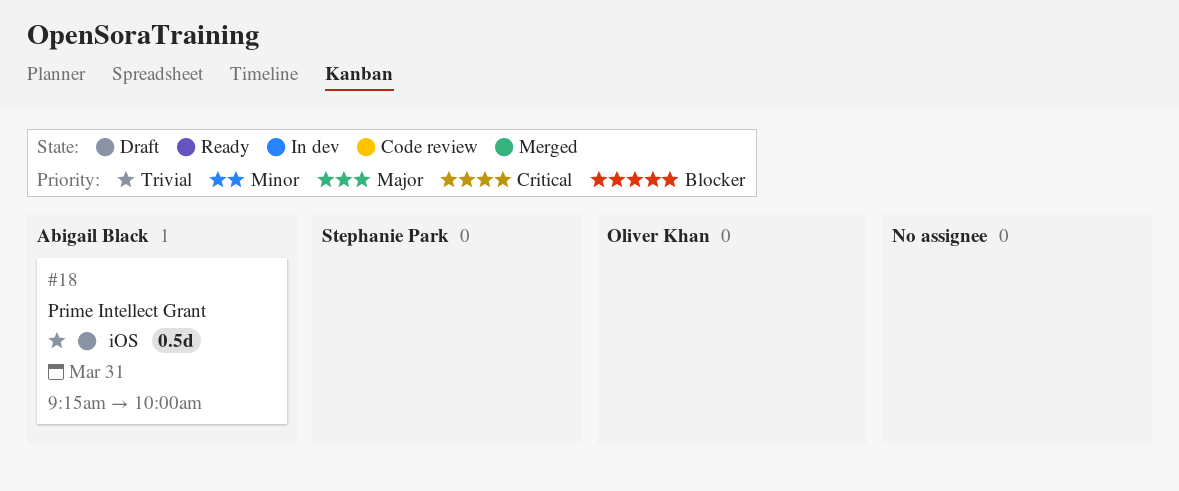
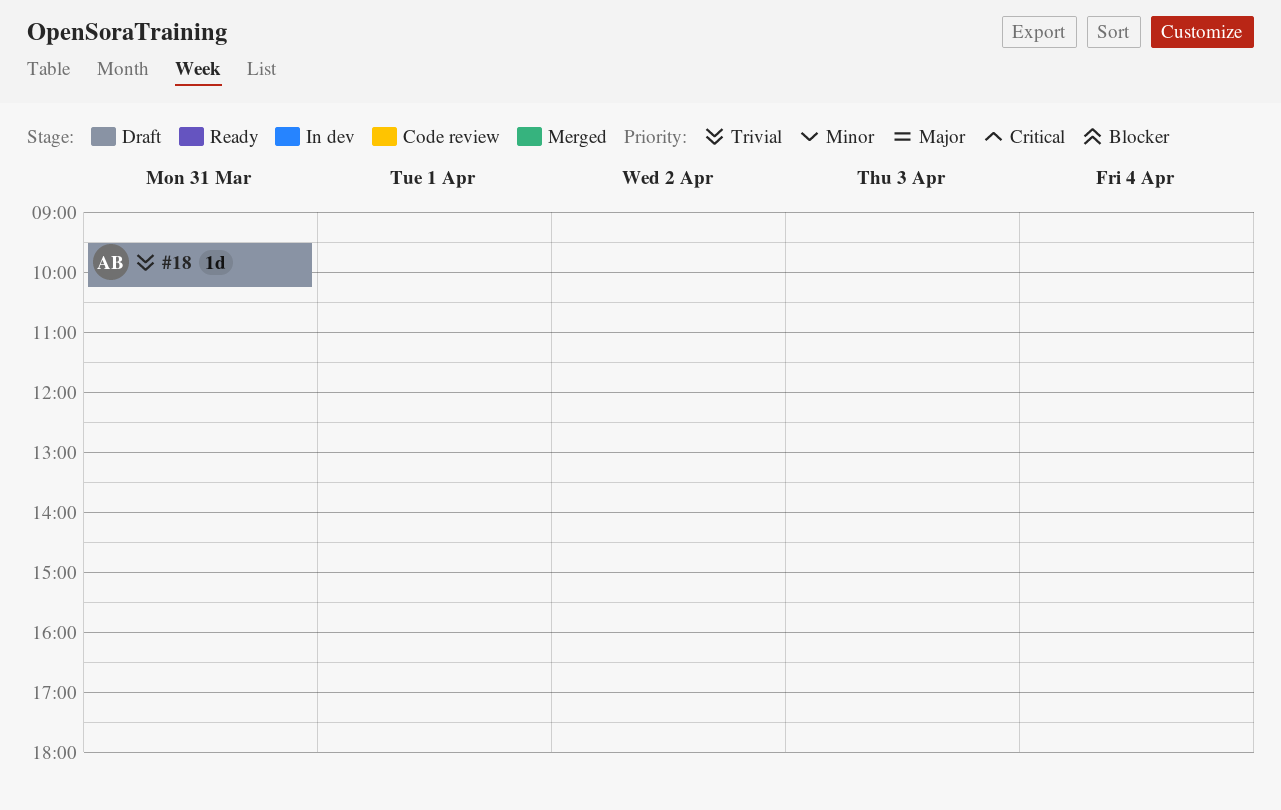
#18, estimate: 0.5d -> 1d
#18, begins: 09:15 -> 09:30
#18, ends: 10:00 -> 10:15

